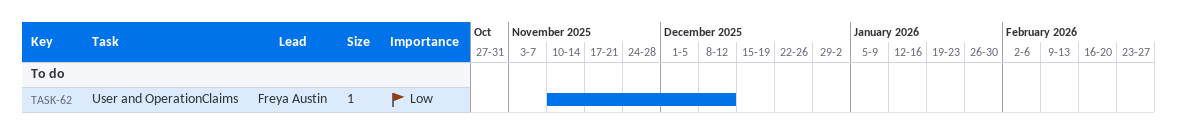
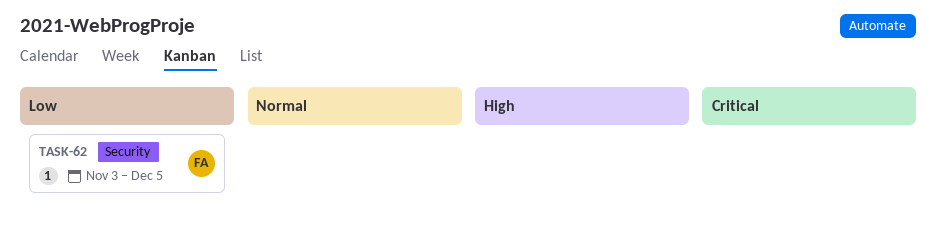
TASK-62, start: Nov 10 -> Nov 3
TASK-62, due: Dec 12 -> Dec 5

